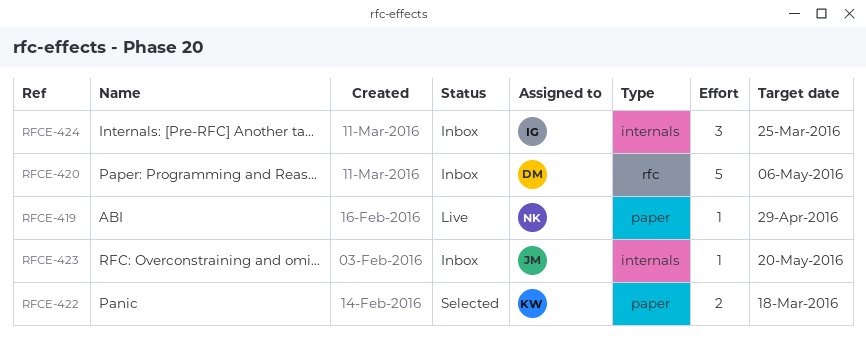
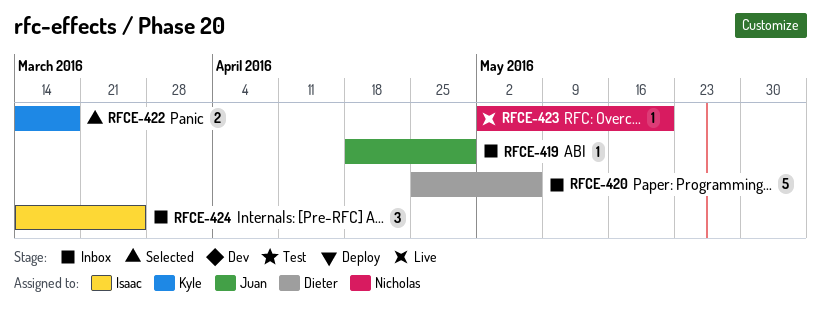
RFCE-419, status: Live -> Inbox
RFCE-419, owner: Nicholas -> Juan
RFCE-423, status: Inbox -> Live
RFCE-423, owner: Juan -> Nicholas

